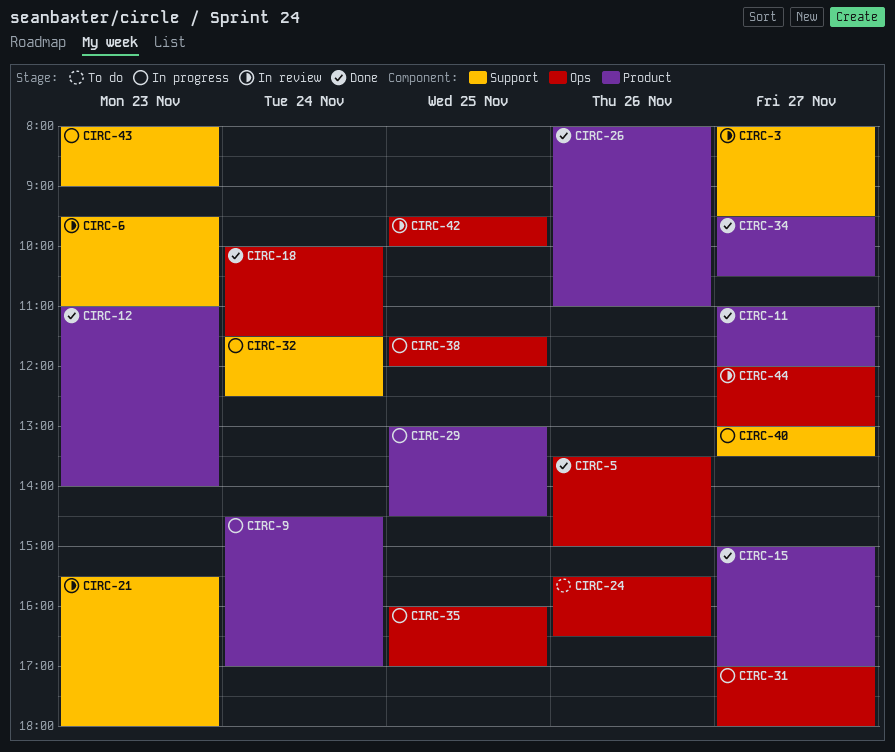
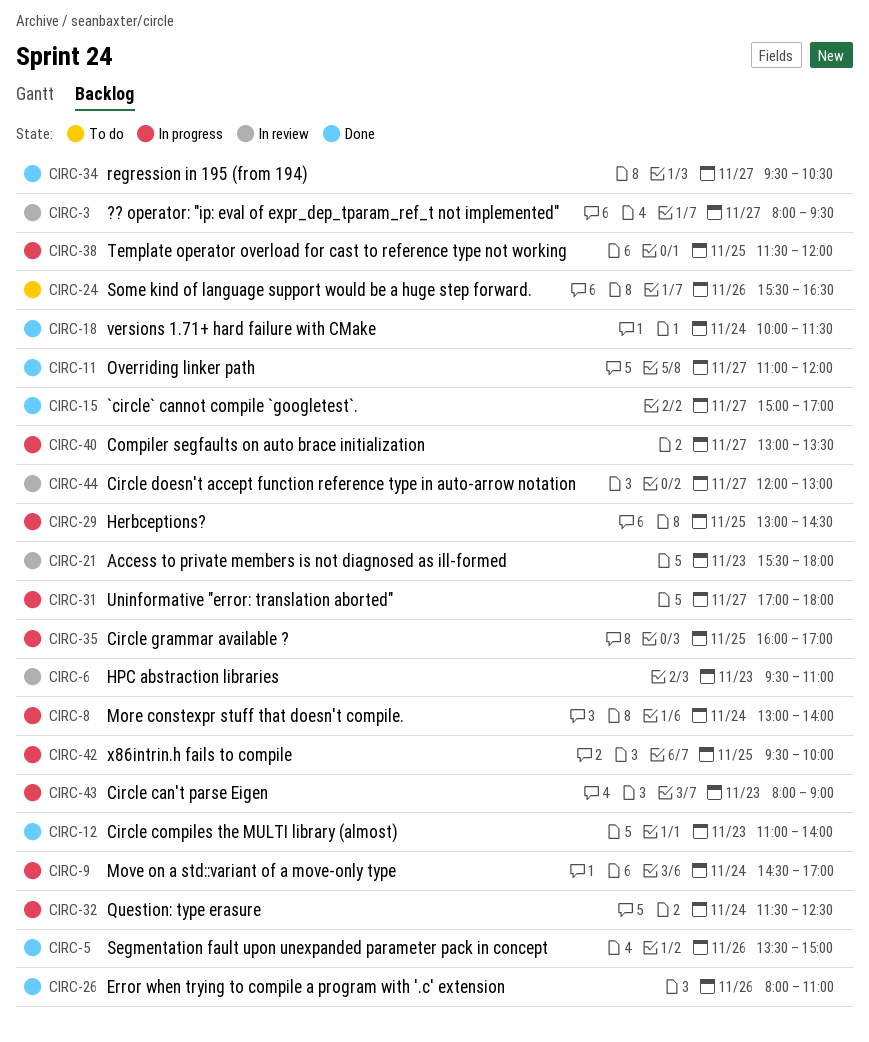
CIRC-8: none -> present
CIRC-42, status: In review -> In progress

